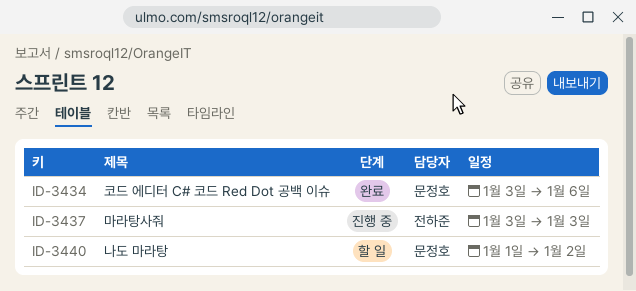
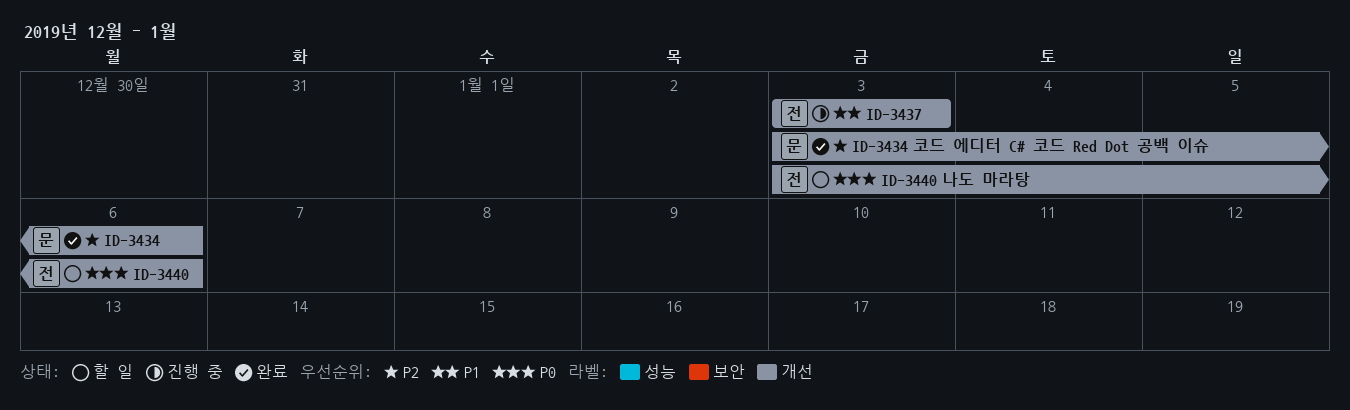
ID-3440, owner: 문정호 -> 전하준
ID-3440, start: Jan 1 -> Jan 3
ID-3440, due: Jan 2 -> Jan 6

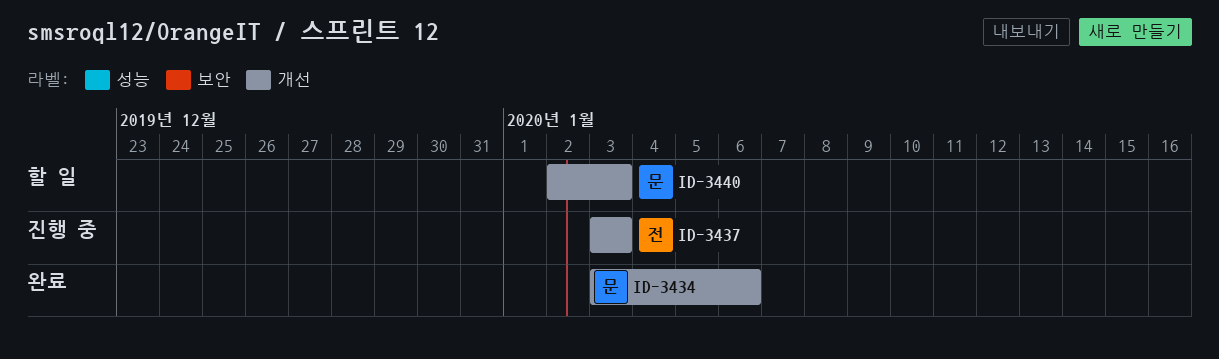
ID-3440, owner: 전 -> 문
ID-3440, start: Jan 3 -> Jan 2
ID-3440, due: Jan 6 -> Jan 3

